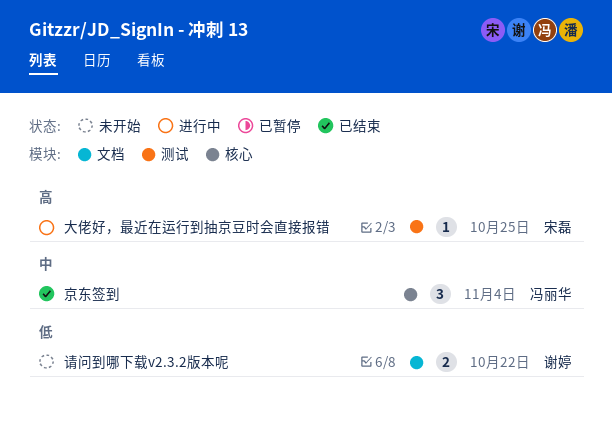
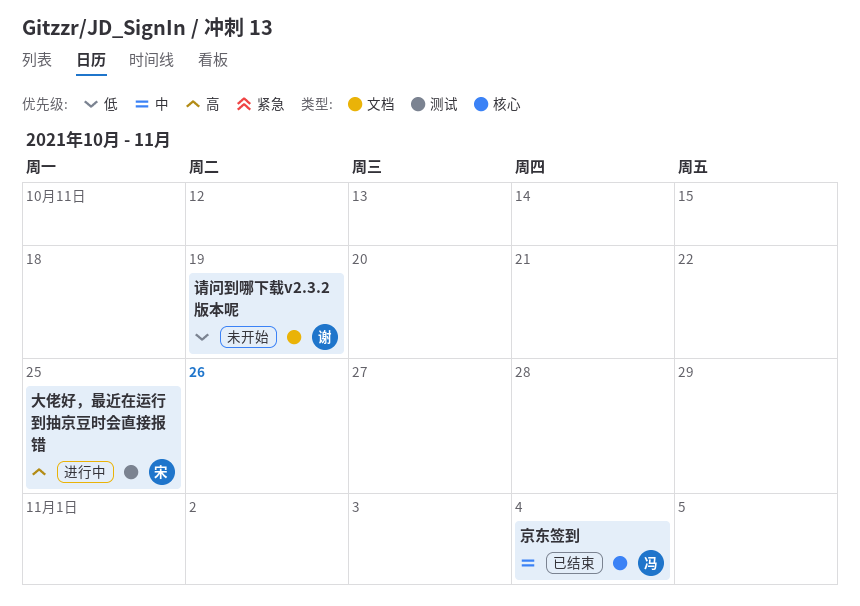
请问到哪下载v2.3.2版本呢, due: Oct 22 -> Oct 19

